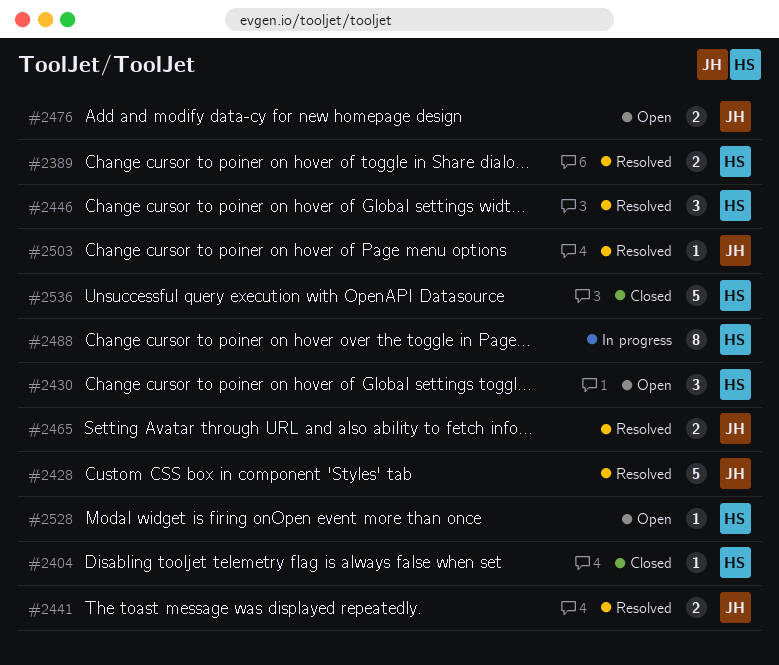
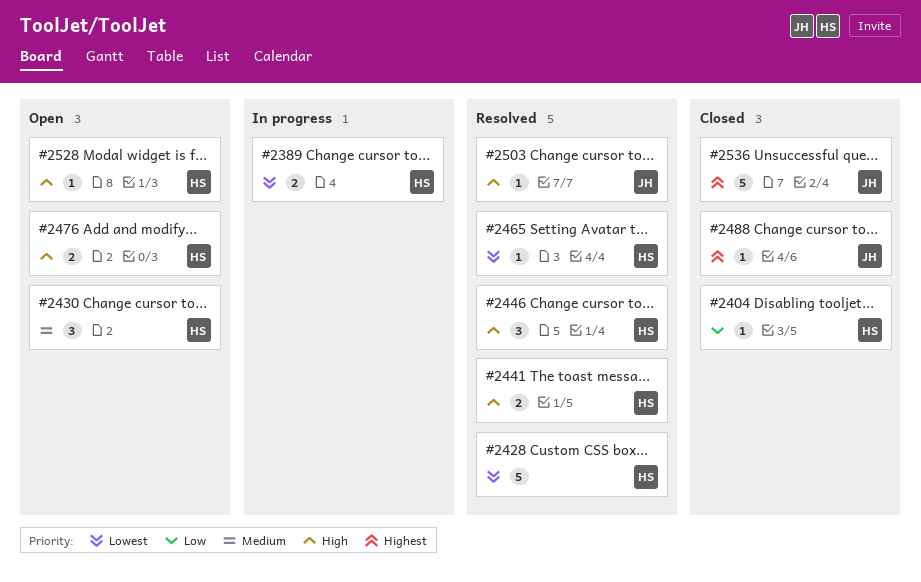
#2389, status: Resolved -> In progress
#2428, owner: JH -> HS
#2441, owner: JH -> HS
#2465, owner: JH -> HS
#2465, estimate: 2 -> 1
#2476, owner: JH -> HS
#2488, status: In progress -> Closed
#2488, owner: HS -> JH
#2488, estimate: 8 -> 1
#2536, owner: HS -> JH

